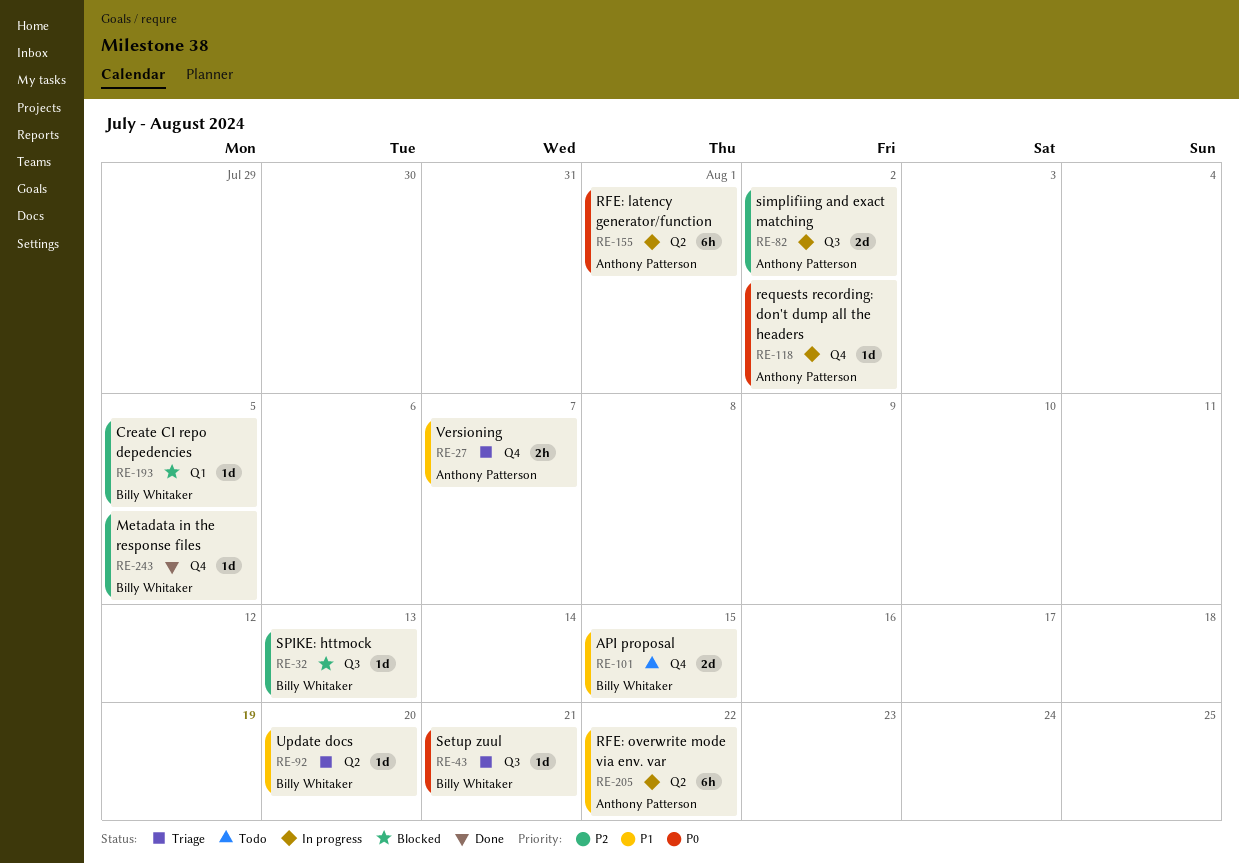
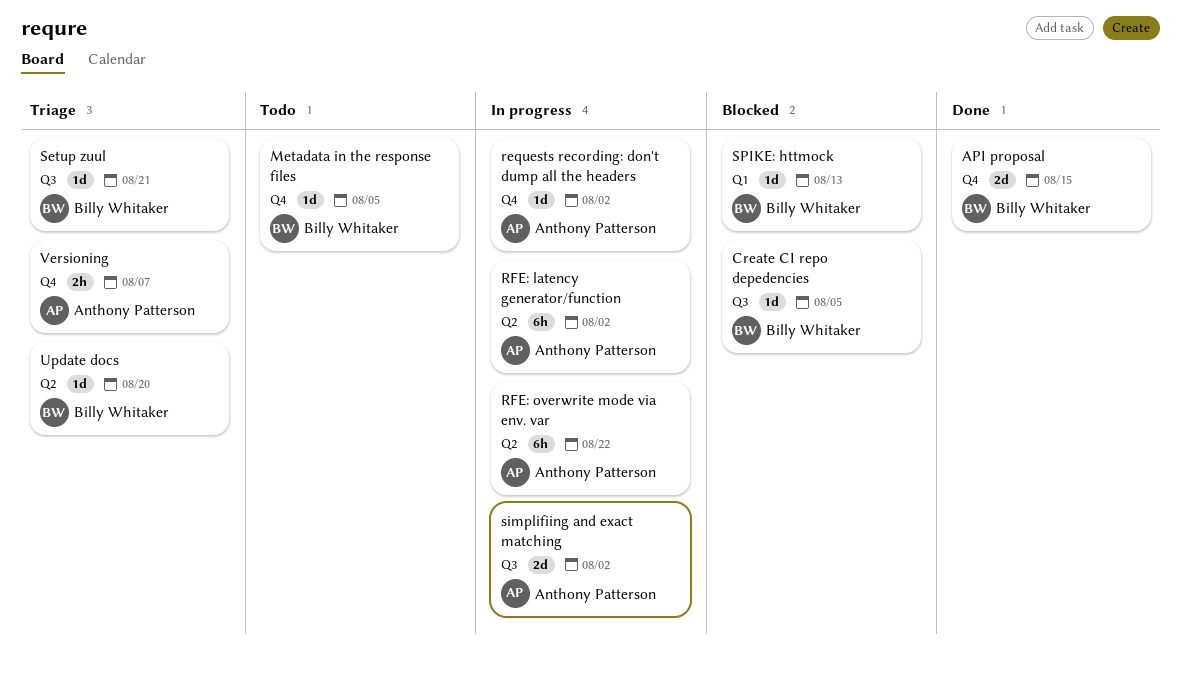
API proposal, status: Todo -> Done
Create CI repo depedencies, label: Q1 -> Q3
Metadata in the response files, status: Done -> Todo
RFE: latency generator/function, due: Aug 1 -> Aug 2
SPIKE: httmock, label: Q3 -> Q1

